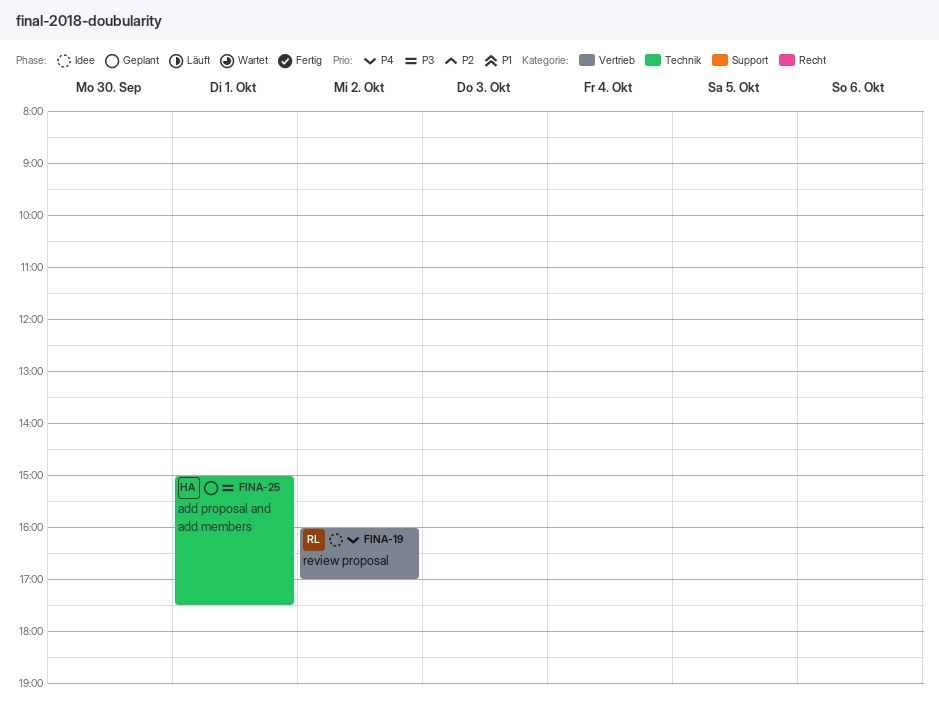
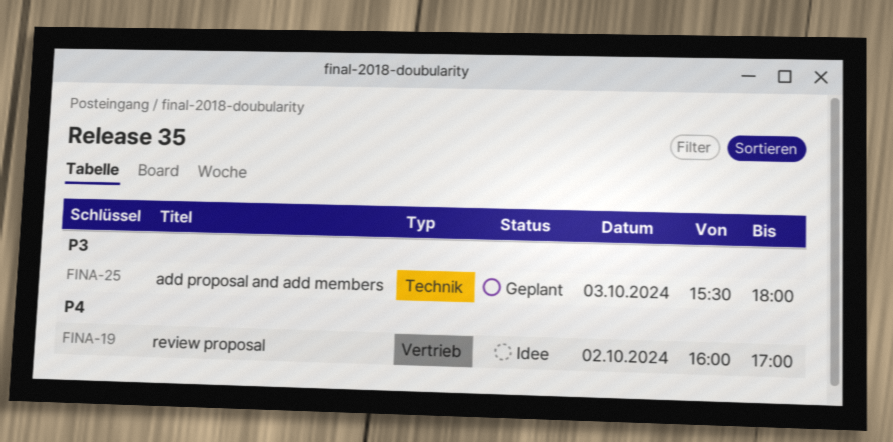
FINA-25, day: Oct 1 -> Oct 3
FINA-25, begins: 15:00 -> 15:30
FINA-25, ends: 17:30 -> 18:00

